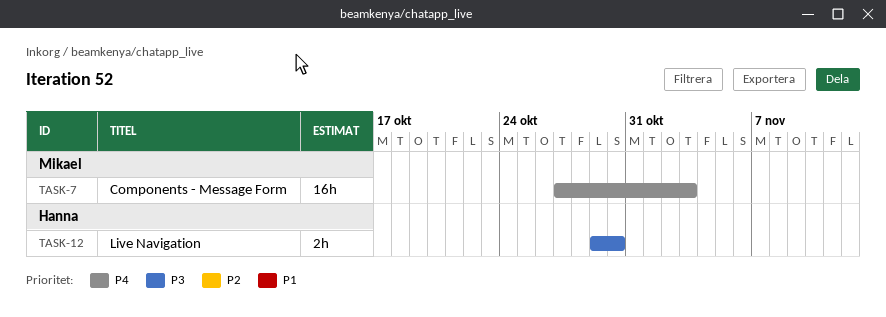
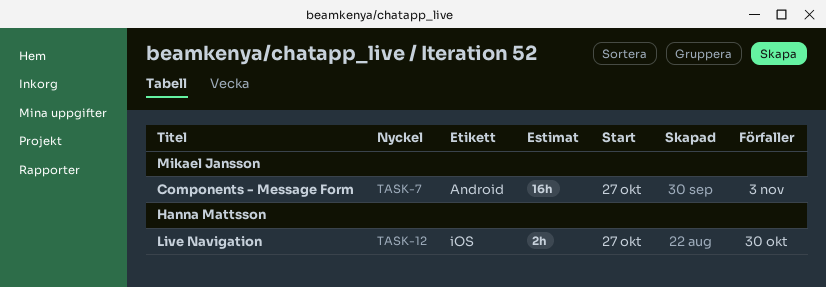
TASK-12, start: Oct 29 -> Oct 27

